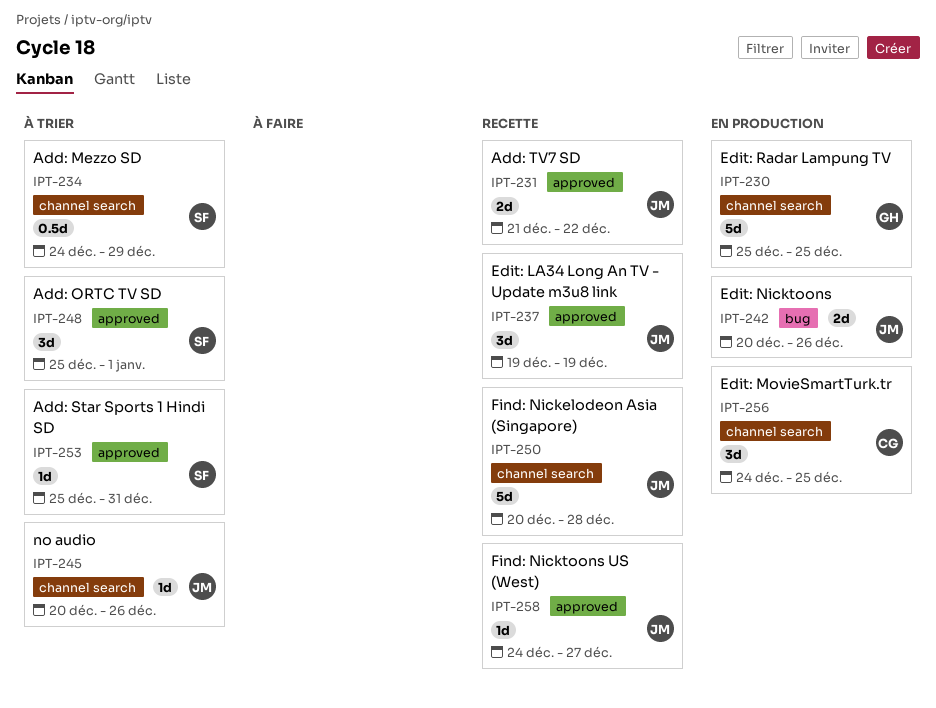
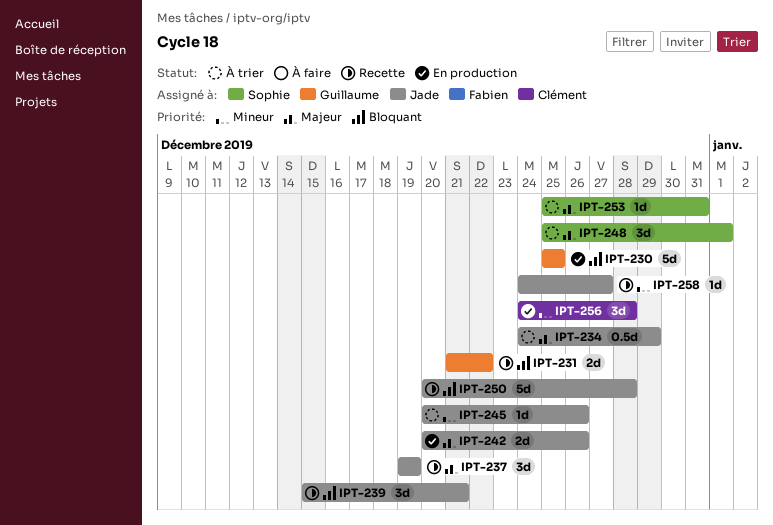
IPT-231, owner: Jade -> Guillaume
IPT-234, owner: Sophie -> Jade
IPT-239: none -> present
IPT-256, due: Dec 25 -> Dec 28

